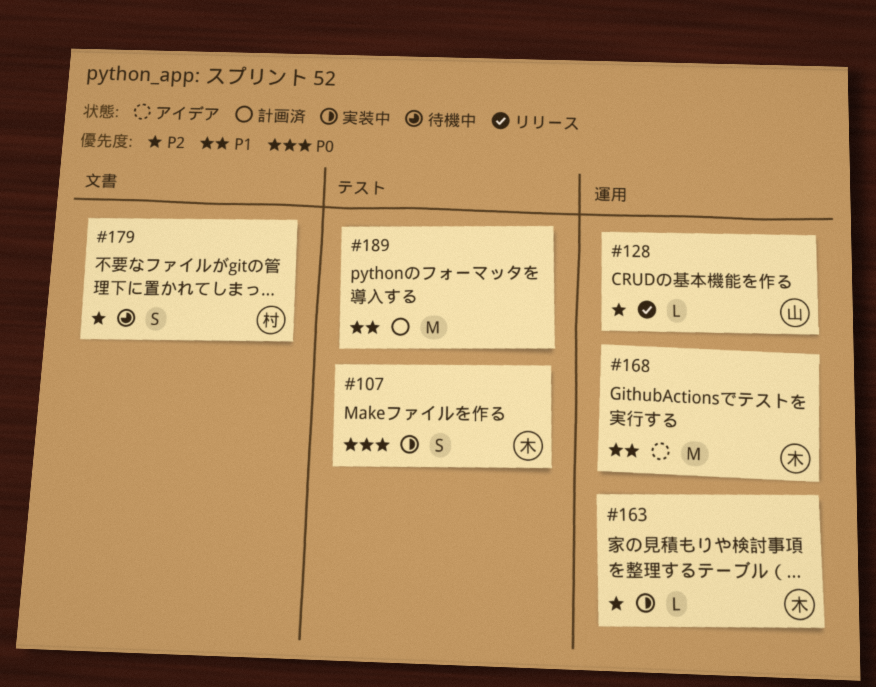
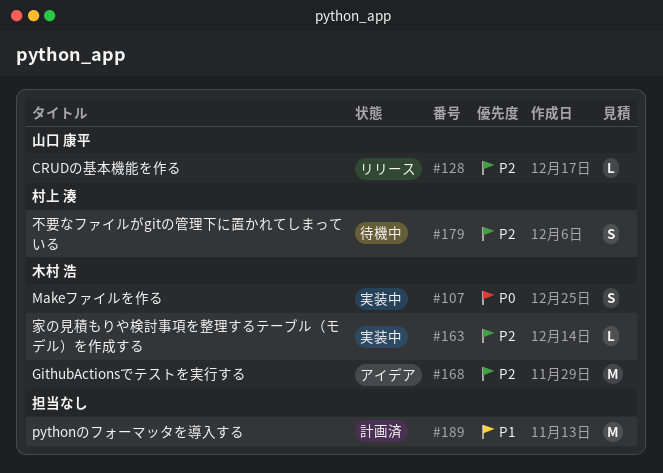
#168, priority: P1 -> P2

